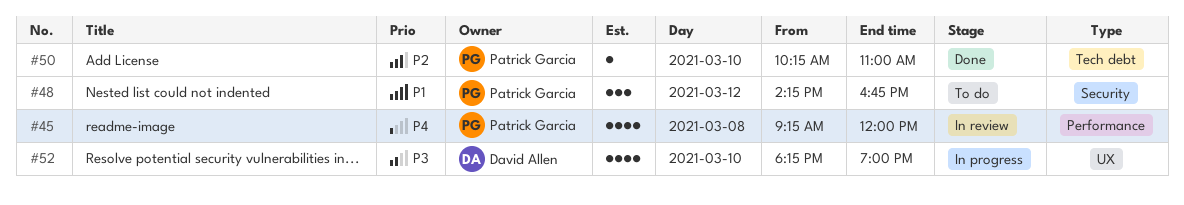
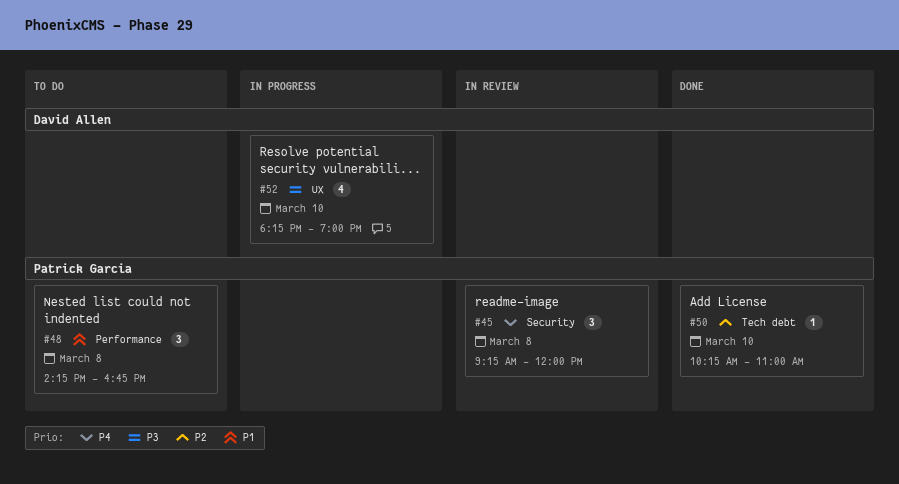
#45, label: Performance -> Security
#45, estimate: 4 -> 3
#48, label: Security -> Performance
#48, day: Mar 12 -> Mar 8

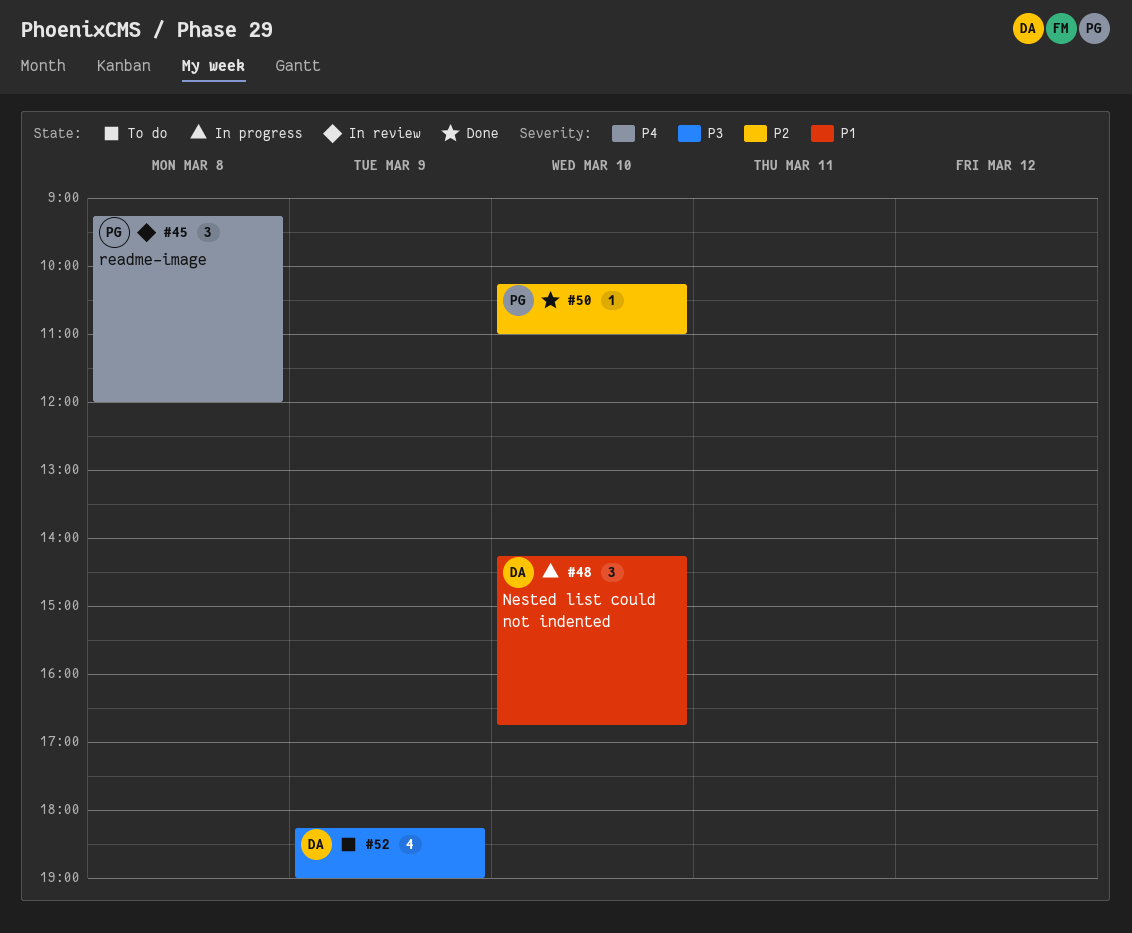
#48, status: To do -> In progress
#48, owner: Patrick Garcia -> David Allen
#48, day: Mar 8 -> Mar 10
#52, status: In progress -> To do
#52, day: Mar 10 -> Mar 9

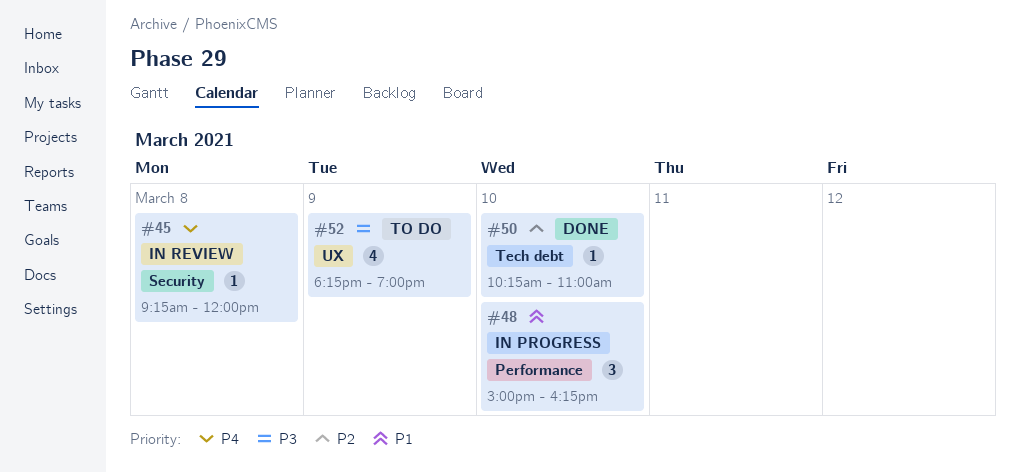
#45, estimate: 3 -> 1
#48, begins: 14:15 -> 15:00
#48, ends: 16:45 -> 16:15

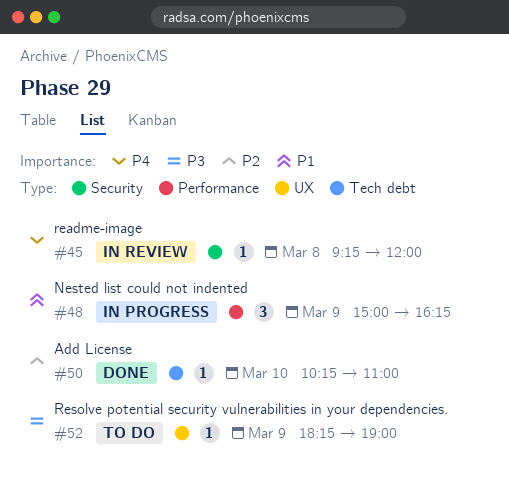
#48, day: Mar 10 -> Mar 9
#52, estimate: 4 -> 1

